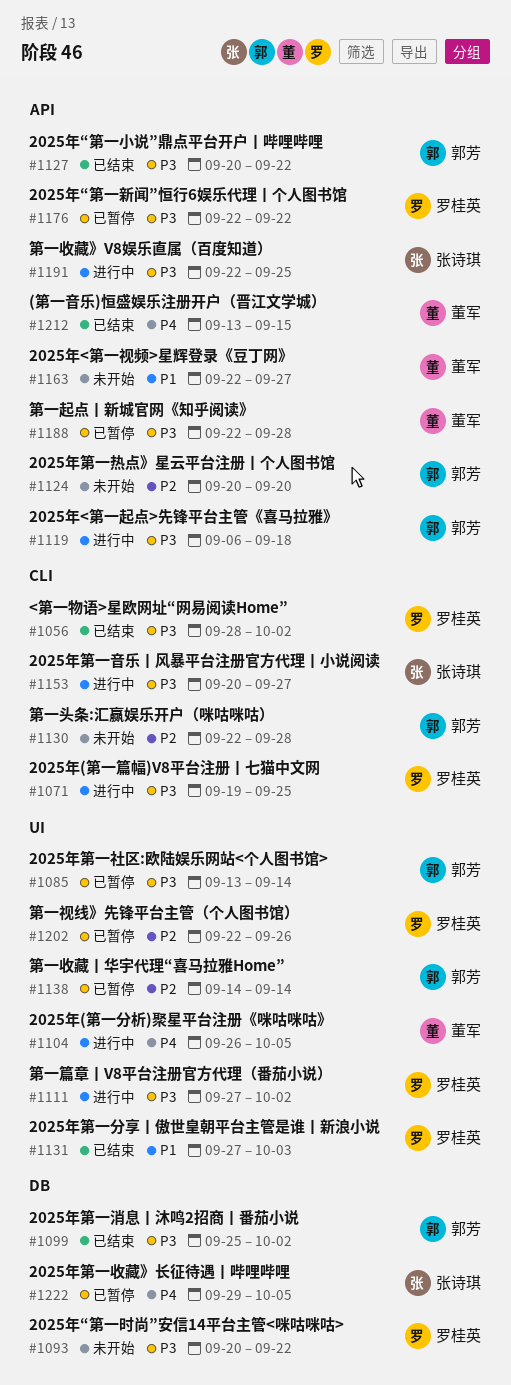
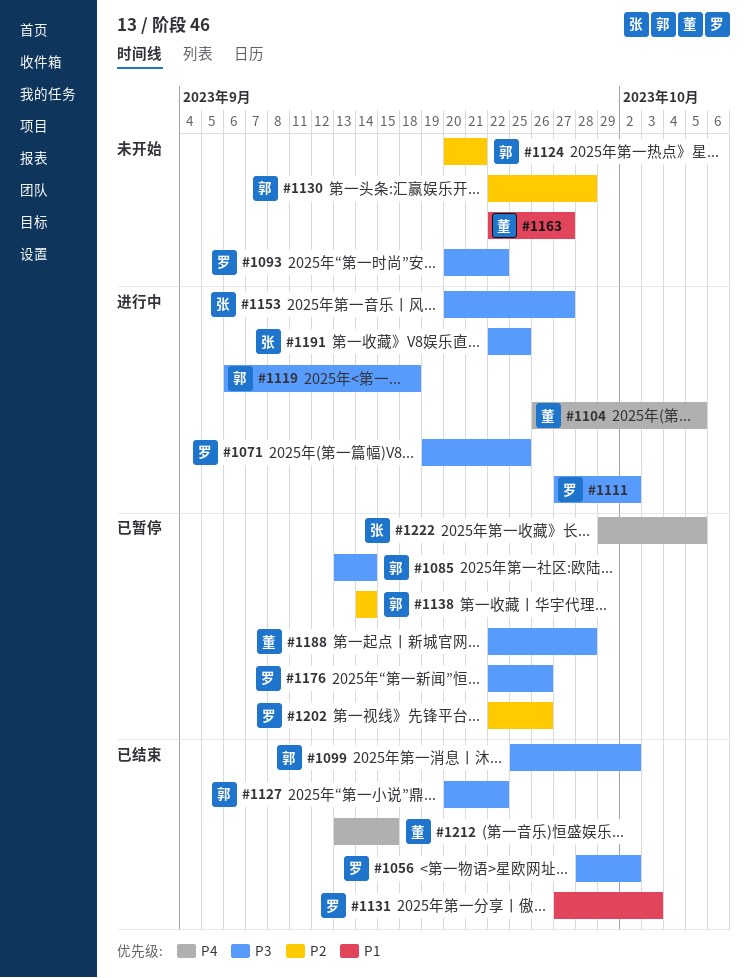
#1124, due: Sep 20 -> Sep 21
#1176, due: Sep 22 -> Sep 26

